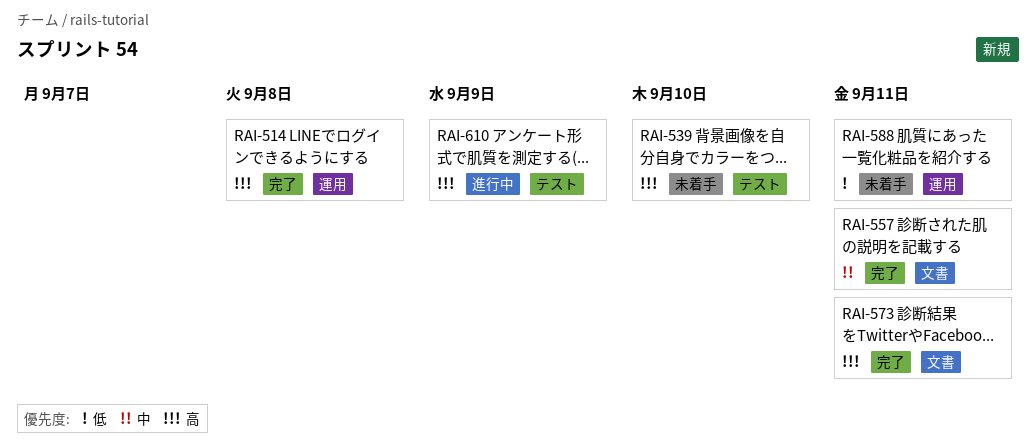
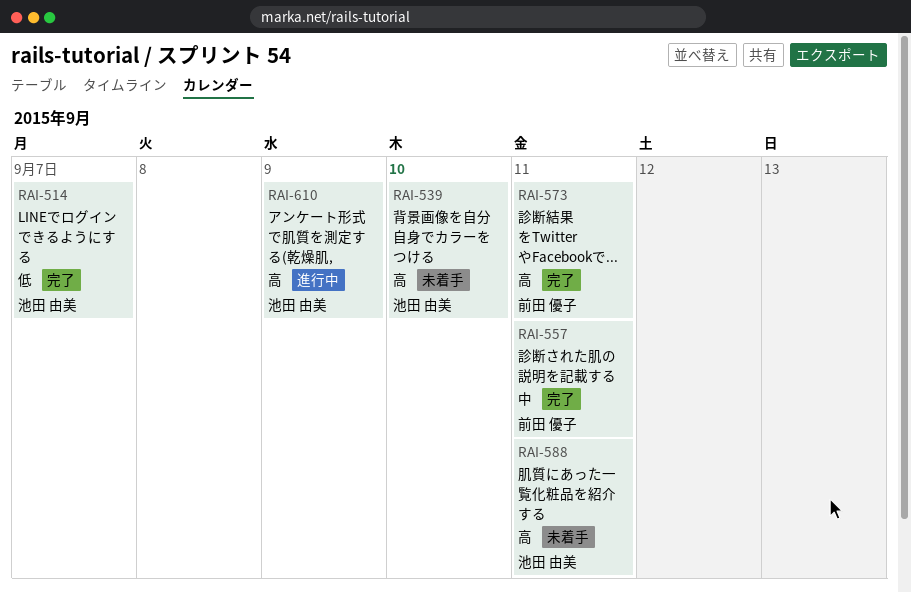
RAI-514, priority: 高 -> 低
RAI-514, due: Sep 8 -> Sep 7
RAI-588, priority: 低 -> 高

